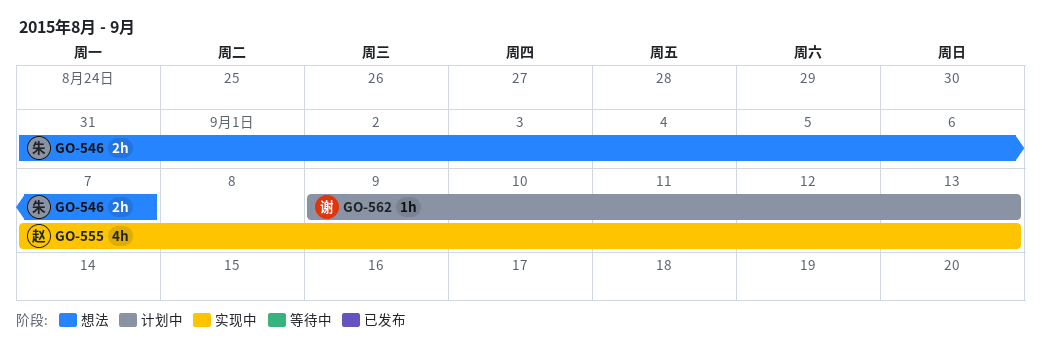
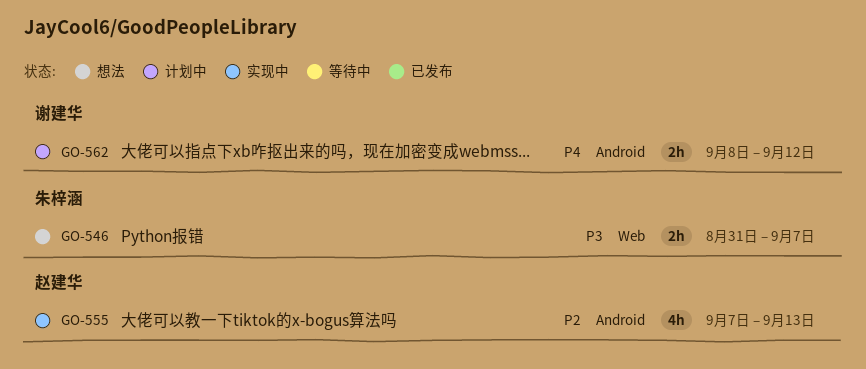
GO-562, estimate: 1h -> 2h
GO-562, start: Sep 9 -> Sep 8
GO-562, due: Sep 13 -> Sep 12

